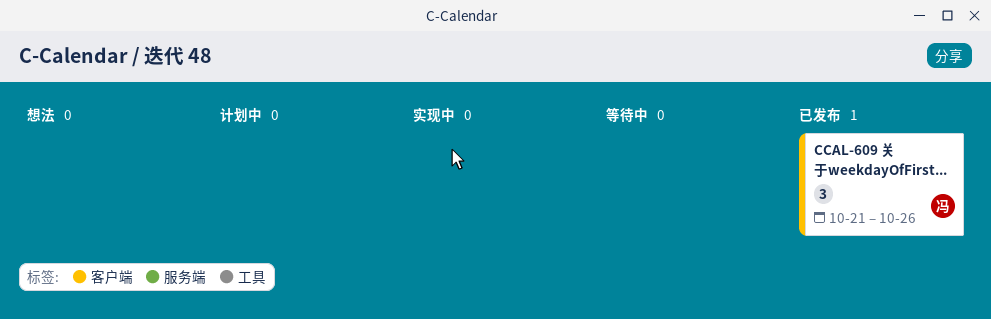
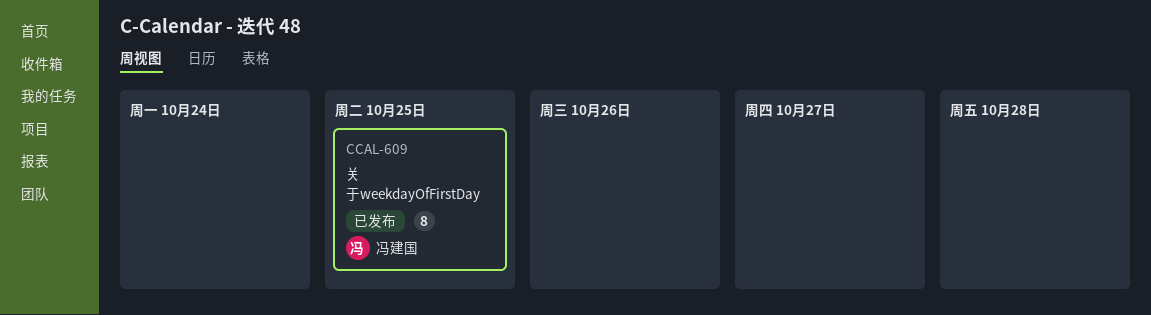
CCAL-609, estimate: 3 -> 8
CCAL-609, due: Oct 26 -> Oct 25

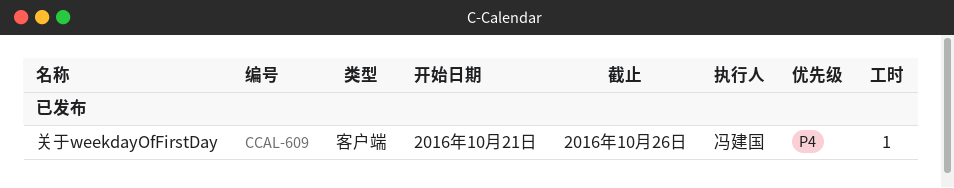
CCAL-609, estimate: 8 -> 1
CCAL-609, due: Oct 25 -> Oct 26

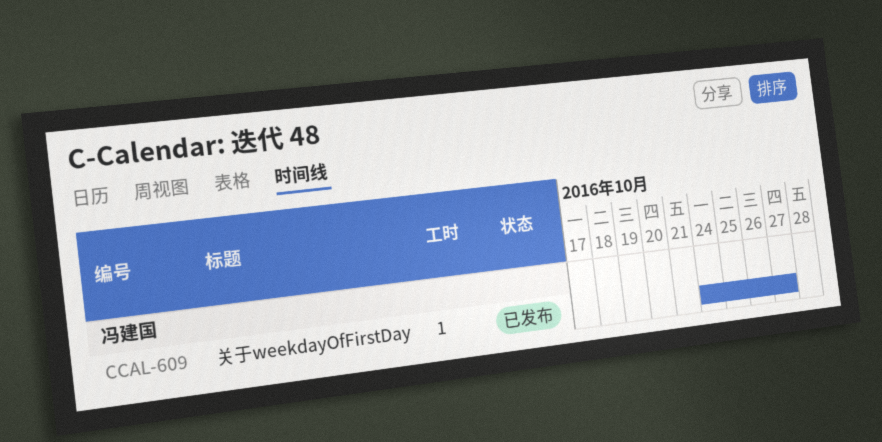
CCAL-609, start: Oct 21 -> Oct 24
CCAL-609, due: Oct 26 -> Oct 27

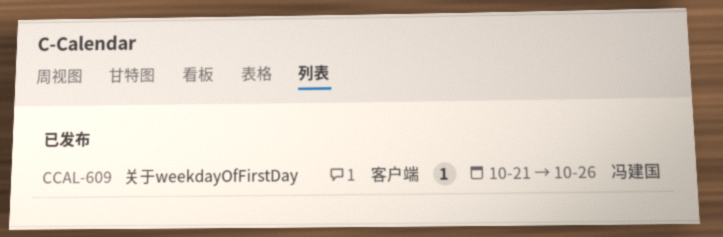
CCAL-609, start: Oct 24 -> Oct 21
CCAL-609, due: Oct 27 -> Oct 26

